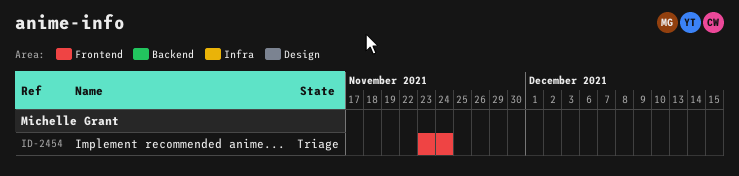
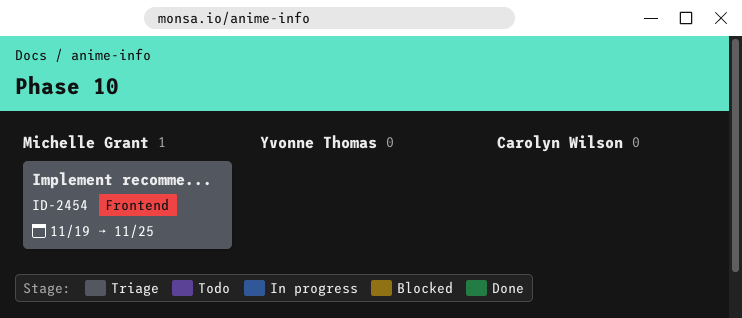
ID-2454, start: Nov 23 -> Nov 19
ID-2454, due: Nov 24 -> Nov 25

